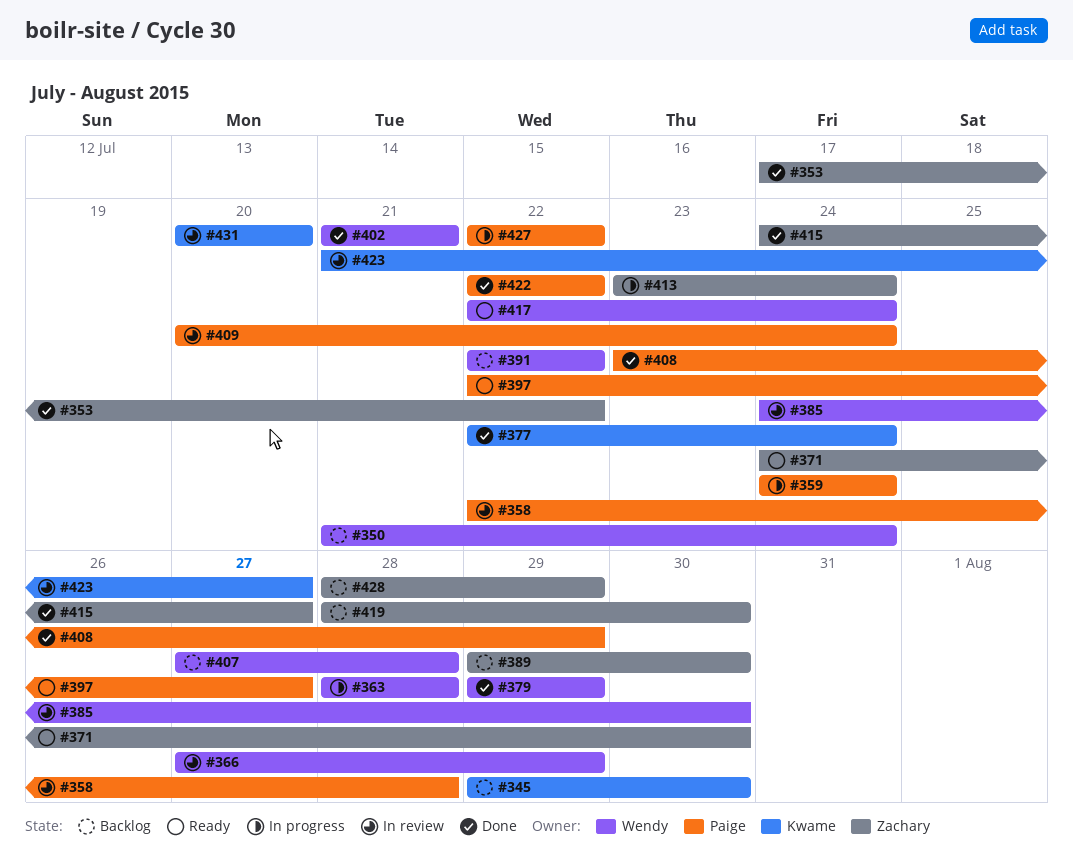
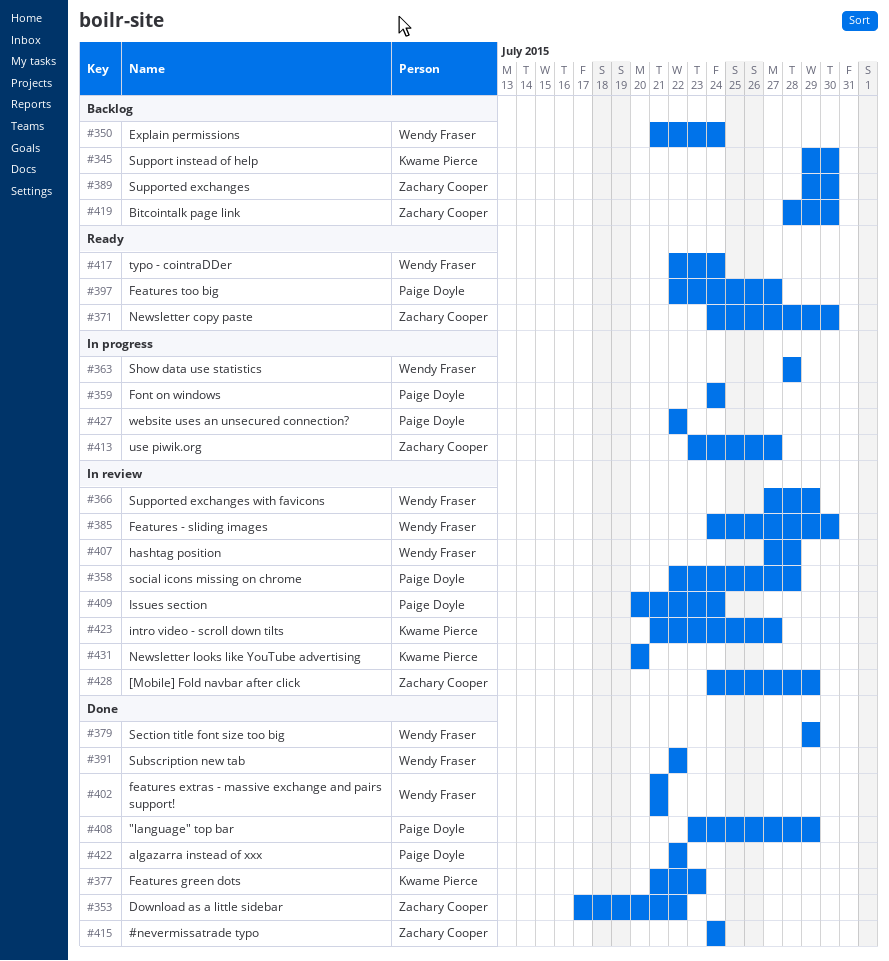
#377, start: Jul 22 -> Jul 21
#377, due: Jul 24 -> Jul 23
#391, status: Backlog -> Done
#407, status: Backlog -> In review
#413, due: Jul 24 -> Jul 27
#415, due: Jul 27 -> Jul 24
#428, status: Backlog -> In review
#428, start: Jul 28 -> Jul 24

